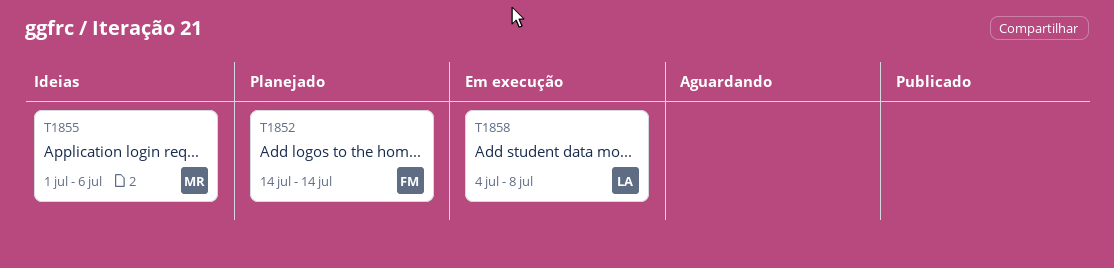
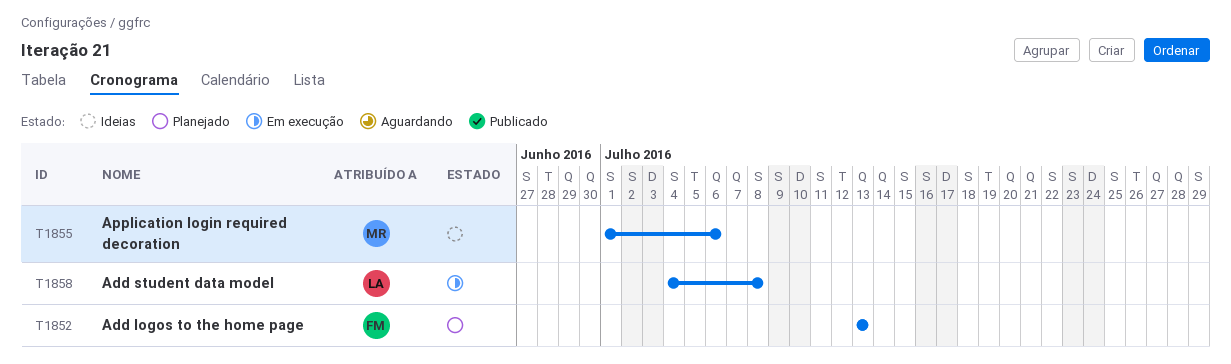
T1852, start: Jul 14 -> Jul 13
T1852, due: Jul 14 -> Jul 13

